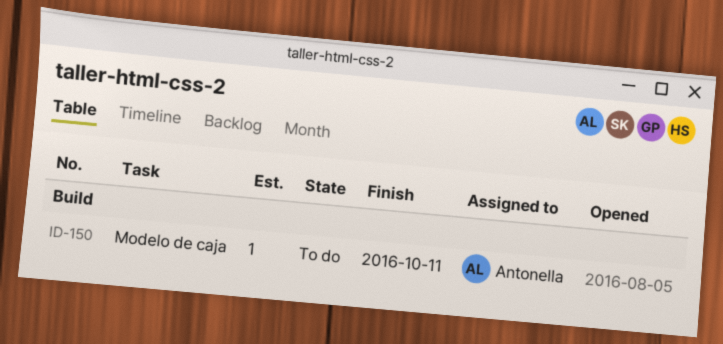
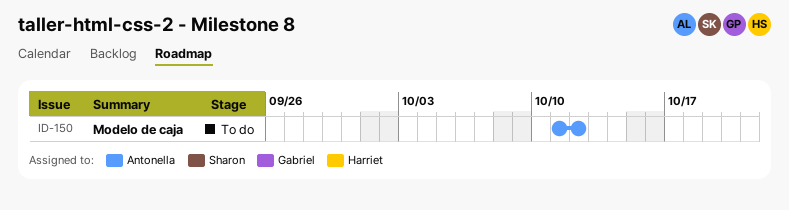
ID-150, due: Oct 11 -> Oct 12

